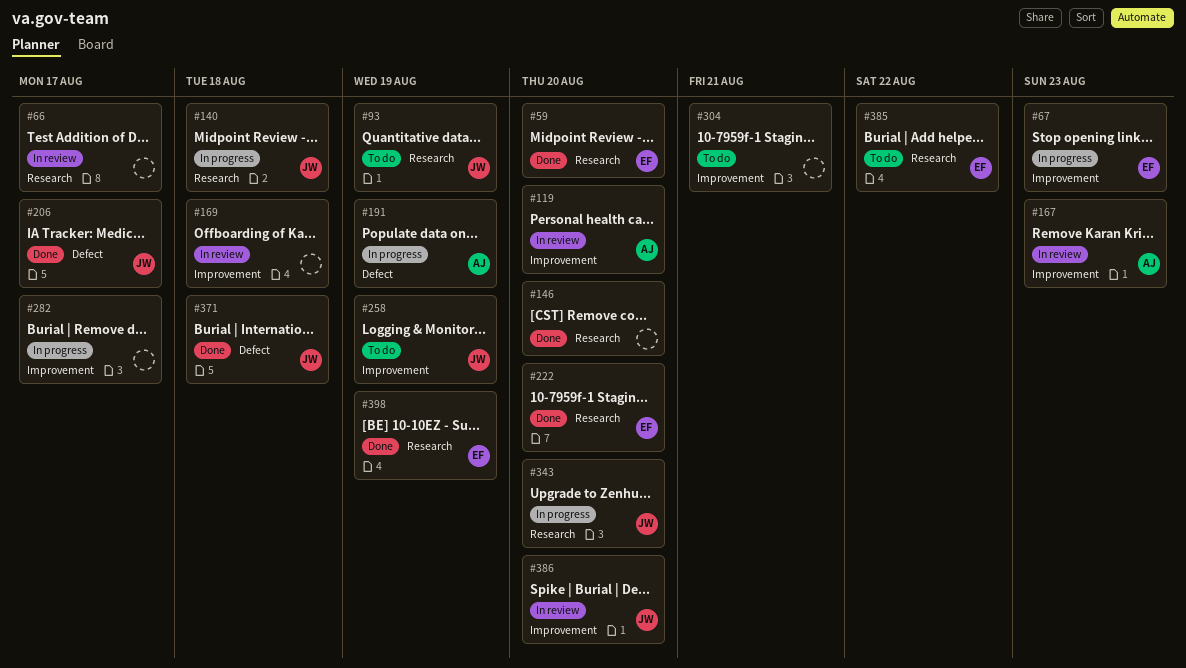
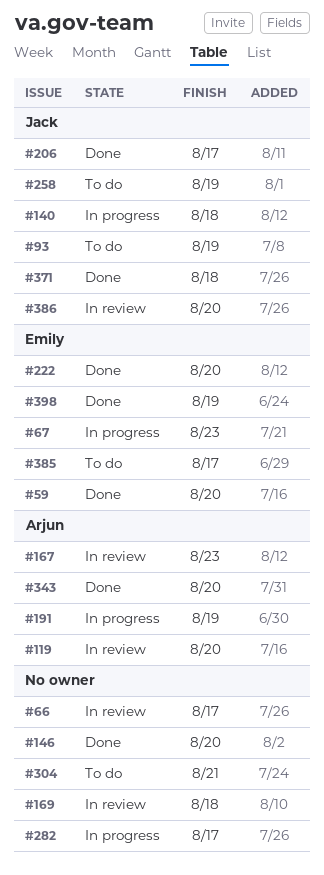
#343, status: In progress -> Done
#343, owner: Jack -> Arjun
#385, due: Aug 22 -> Aug 17

